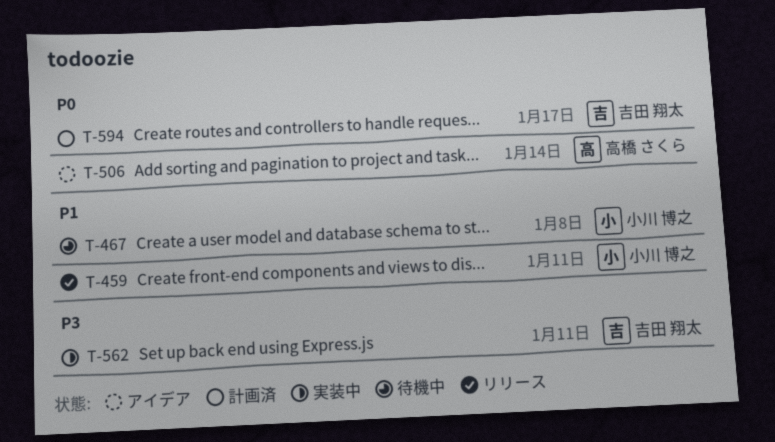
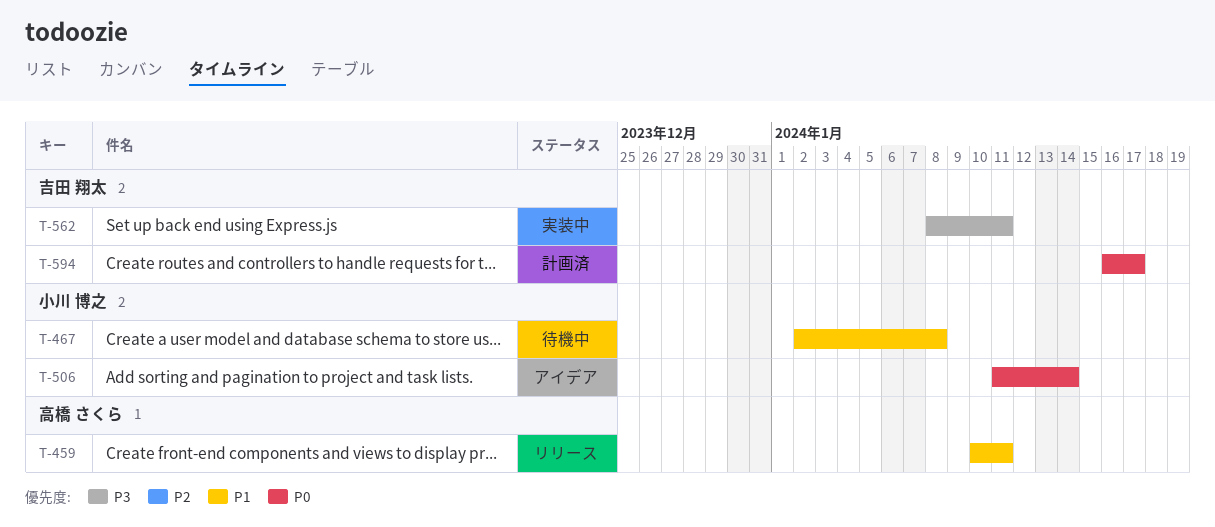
T-459, owner: 小川 博之 -> 高橋 さくら
T-506, owner: 高橋 さくら -> 小川 博之

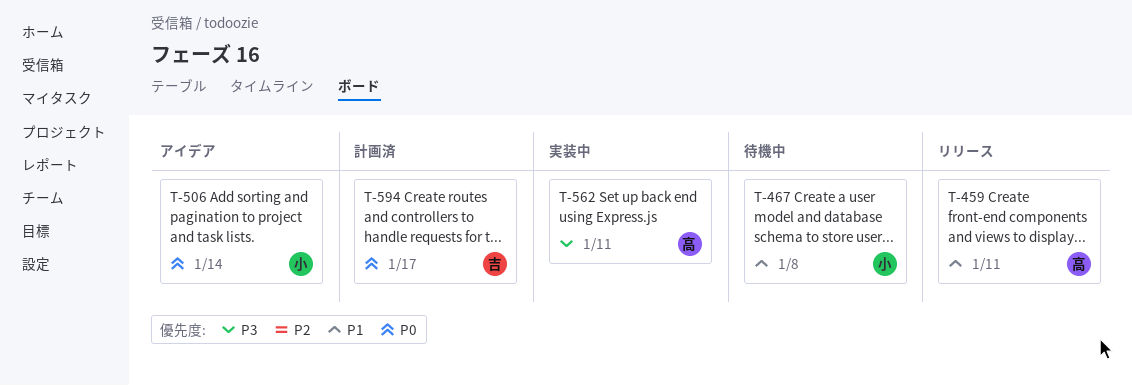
T-562, owner: 吉田 翔太 -> 高橋 さくら

